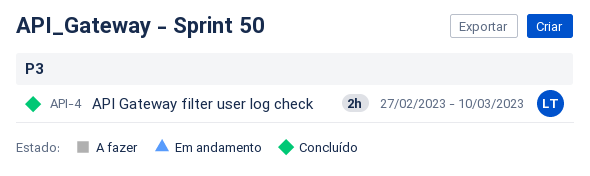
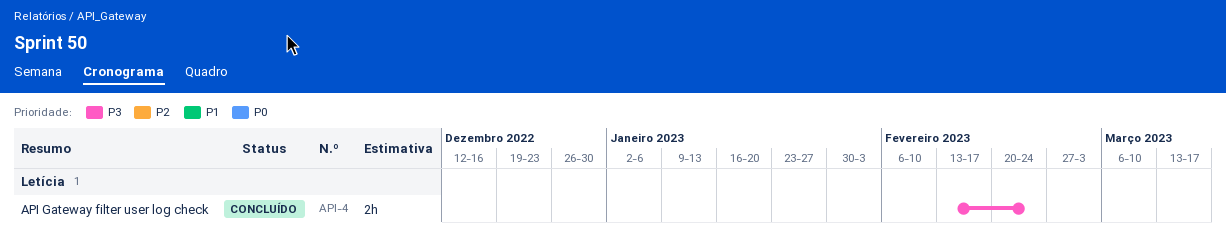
API-4, start: Feb 27 -> Feb 13
API-4, due: Mar 10 -> Feb 24

